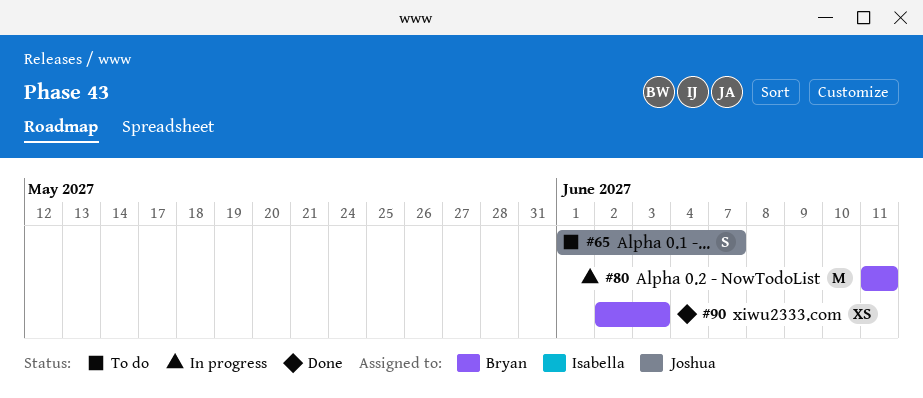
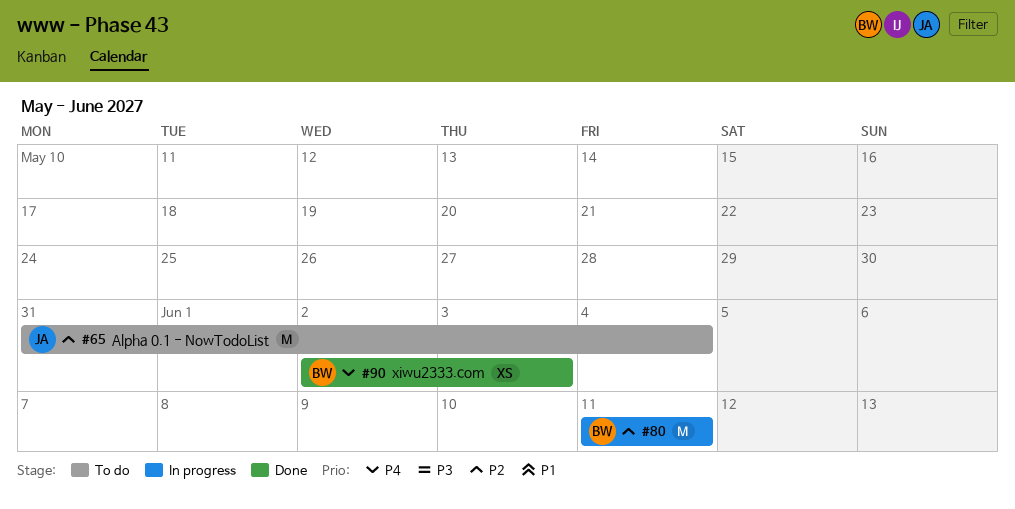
#65, estimate: S -> M
#65, start: Jun 1 -> May 31
#65, due: Jun 7 -> Jun 4

